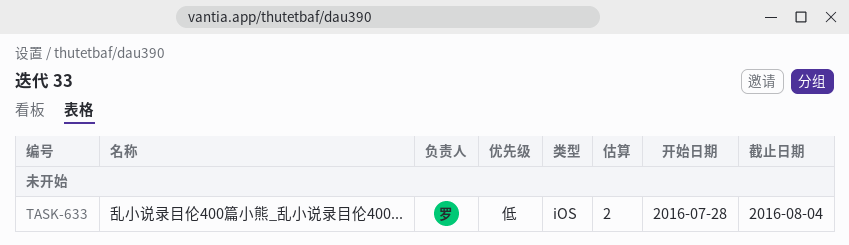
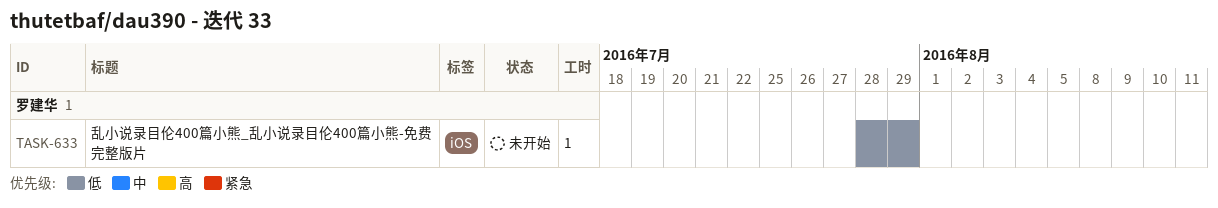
TASK-633, estimate: 2 -> 1
TASK-633, due: Aug 4 -> Jul 29

